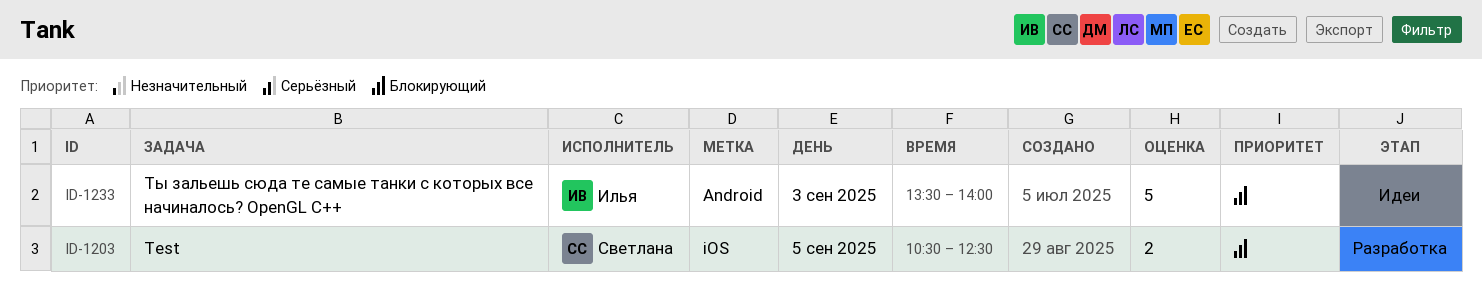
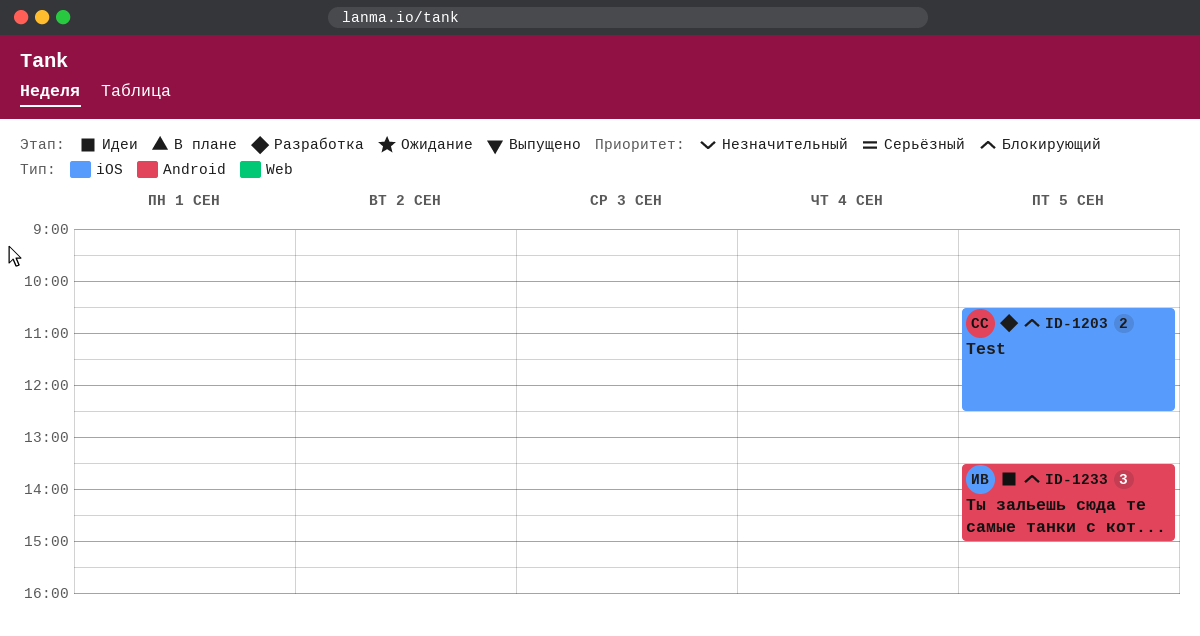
ID-1233, estimate: 5 -> 3
ID-1233, day: Sep 3 -> Sep 5
ID-1233, ends: 14:00 -> 15:00

